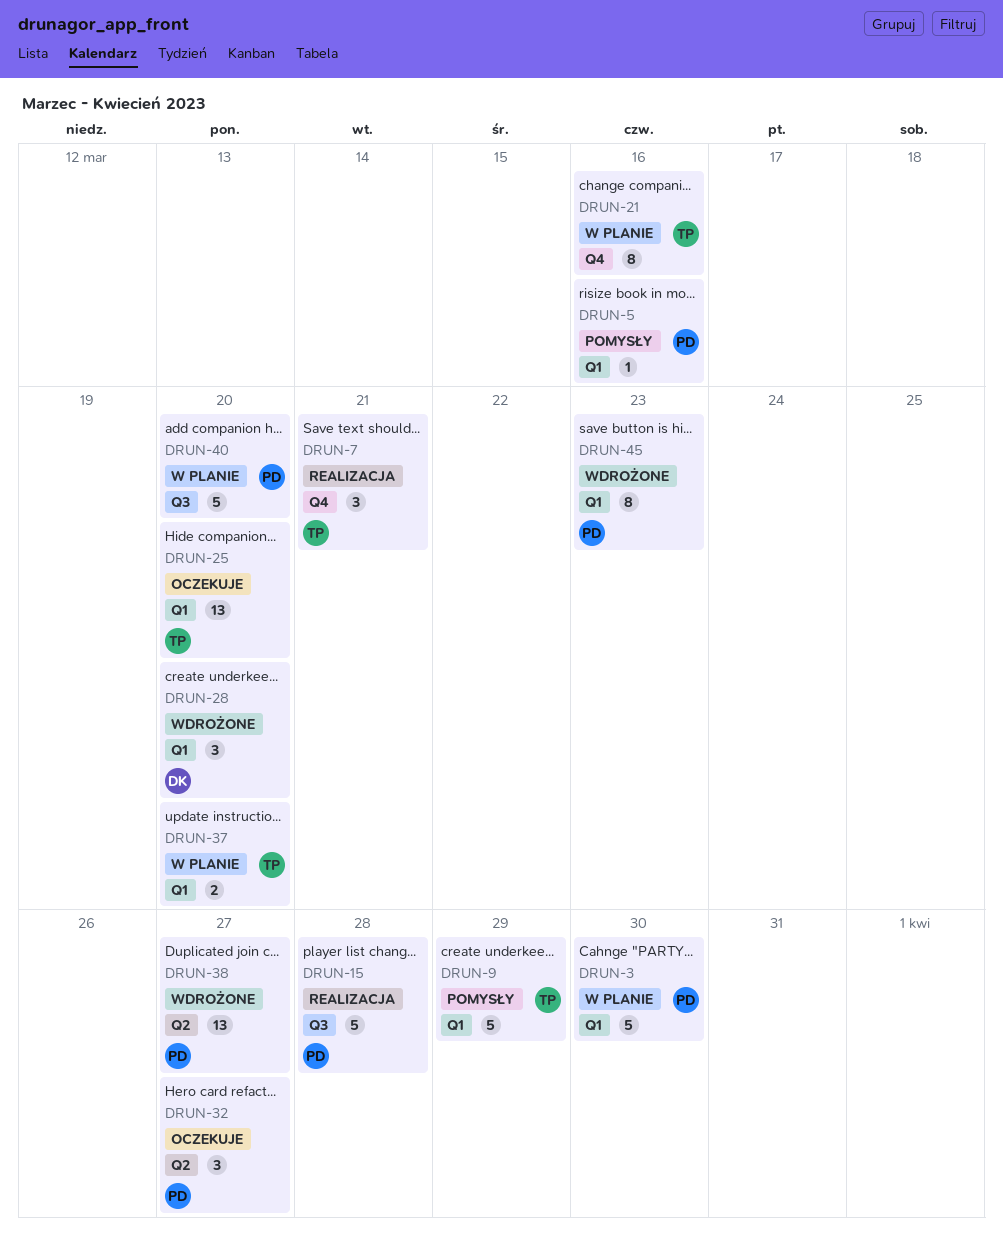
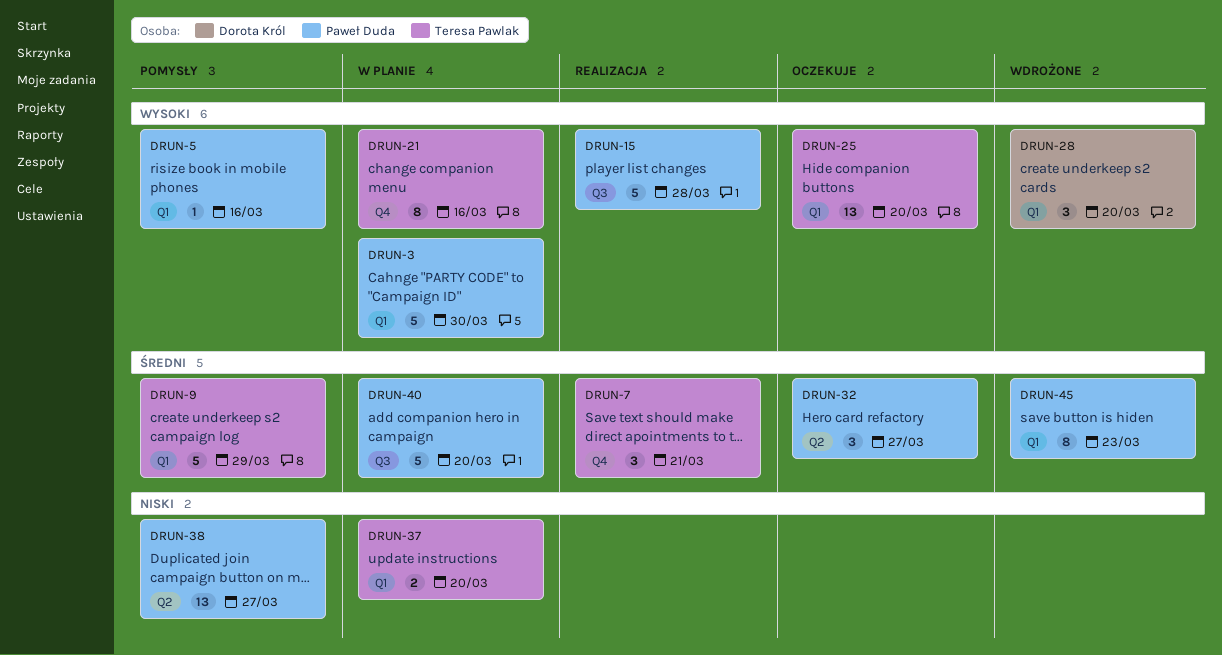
DRUN-38, status: Wdrożone -> Pomysły

